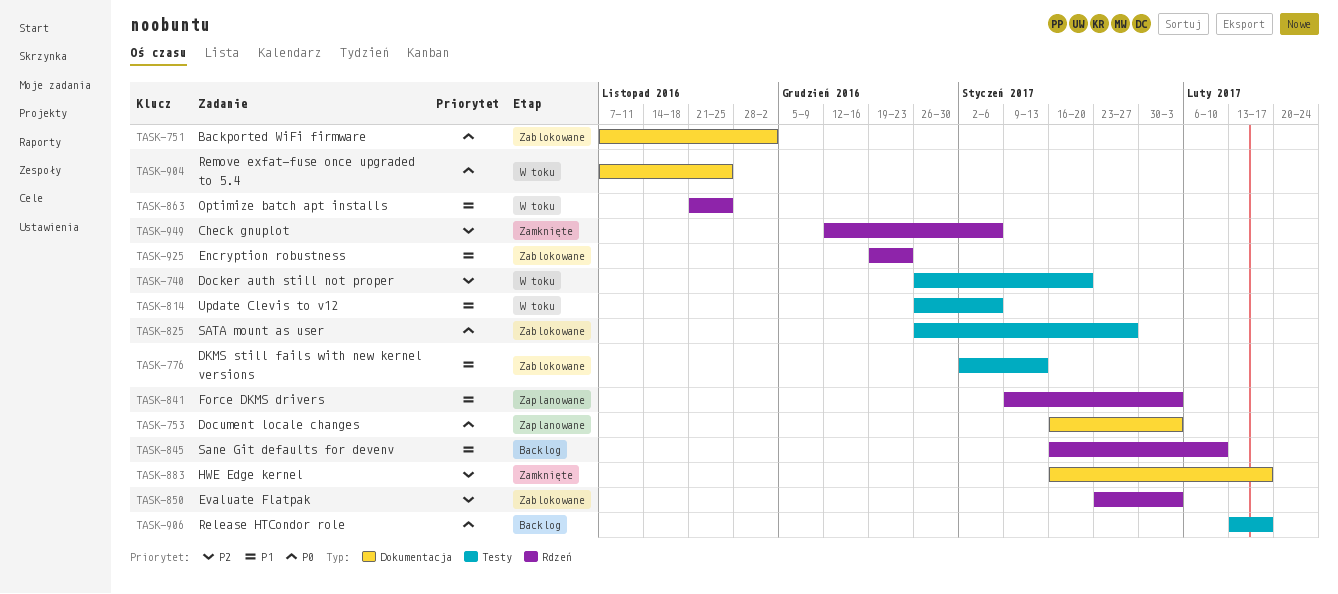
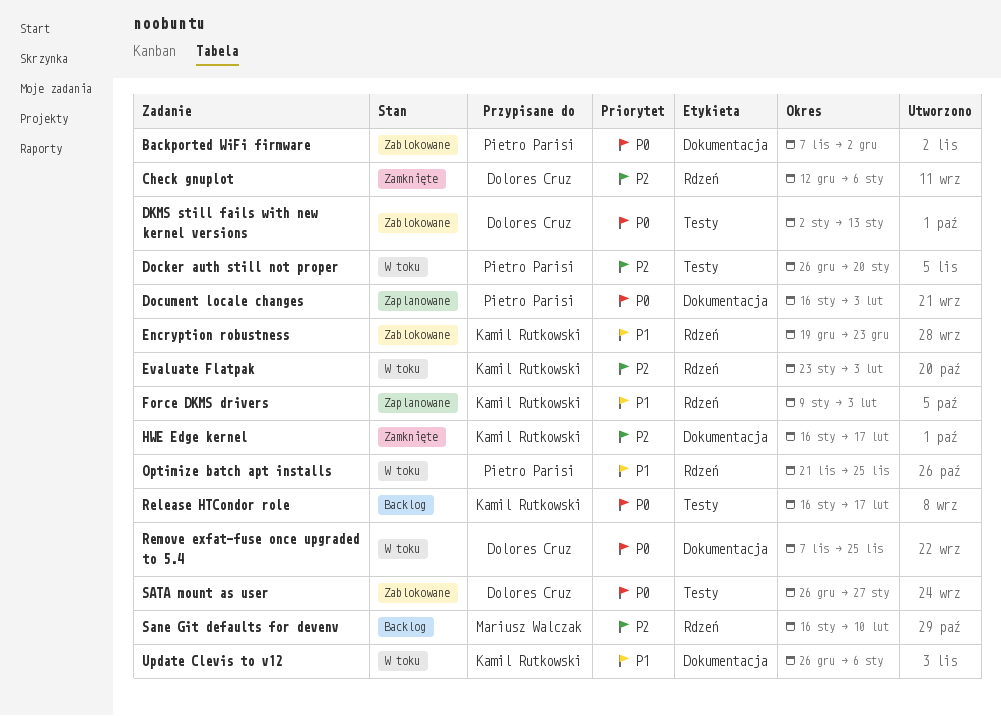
DKMS still fails with new kernel versions, priority: P1 -> P0
Evaluate Flatpak, status: Zablokowane -> W toku
Release HTCondor role, start: Feb 13 -> Jan 16
Sane Git defaults for devenv, priority: P1 -> P2
Update Clevis to v12, label: Testy -> Dokumentacja

